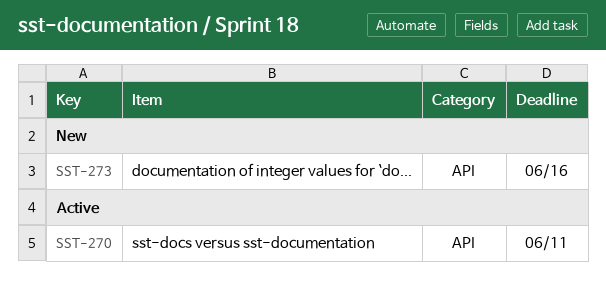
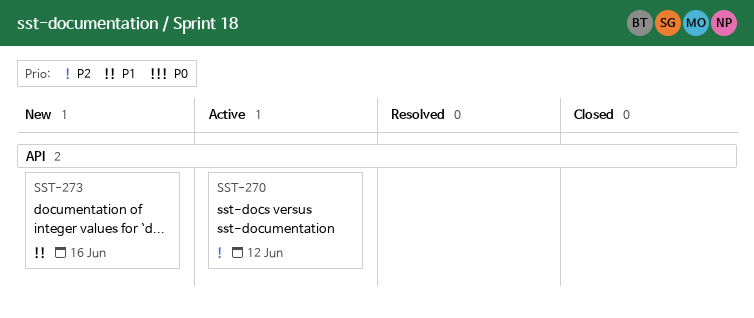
SST-270, due: Jun 11 -> Jun 12

